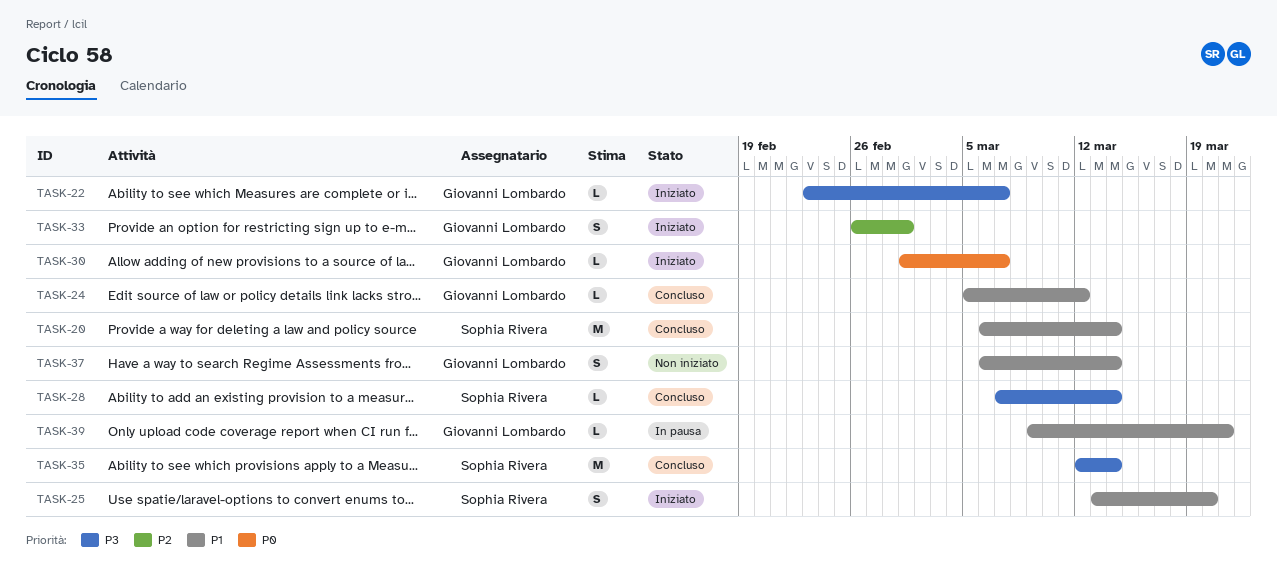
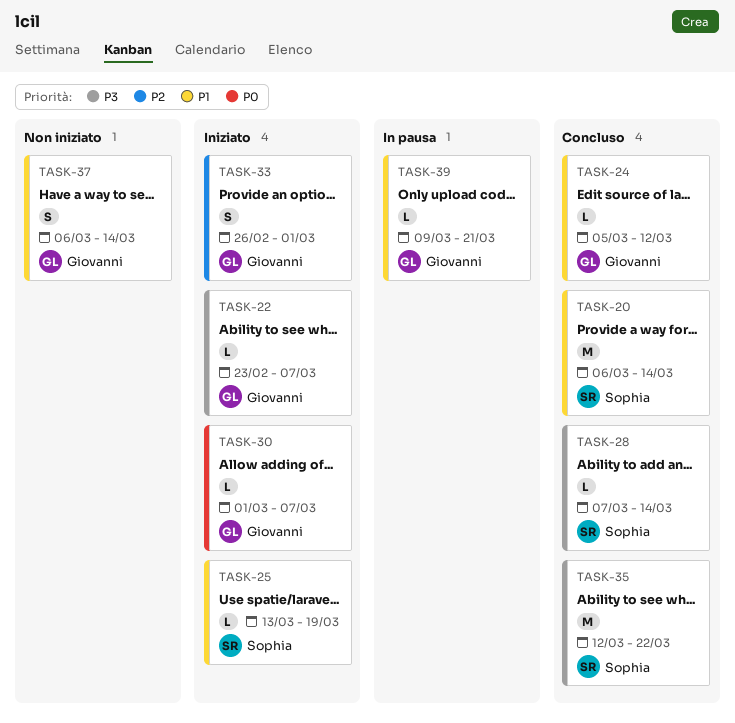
TASK-25, estimate: S -> L
TASK-25, due: Mar 20 -> Mar 19
TASK-35, due: Mar 14 -> Mar 22

